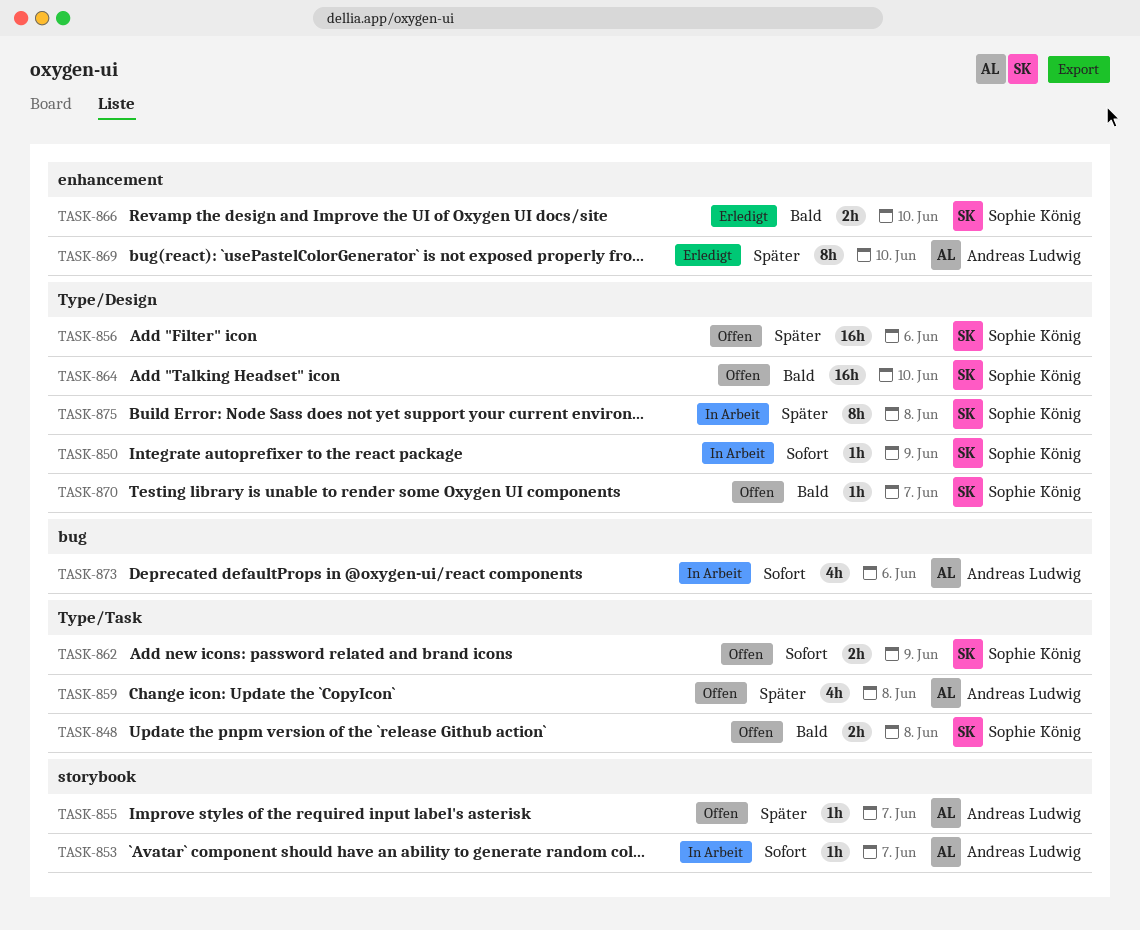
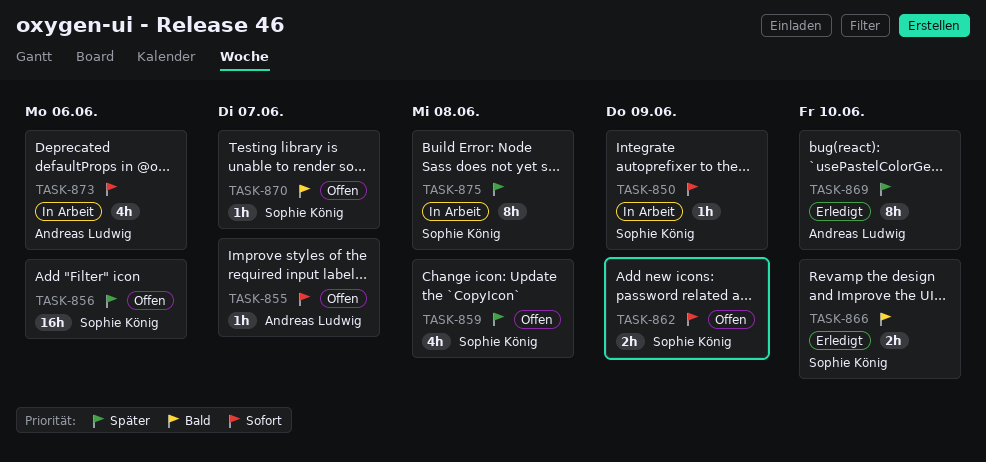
TASK-848: present -> none
TASK-853: present -> none
TASK-855, priority: Später -> Sofort
TASK-859, owner: Andreas Ludwig -> Sophie König
TASK-864: present -> none

